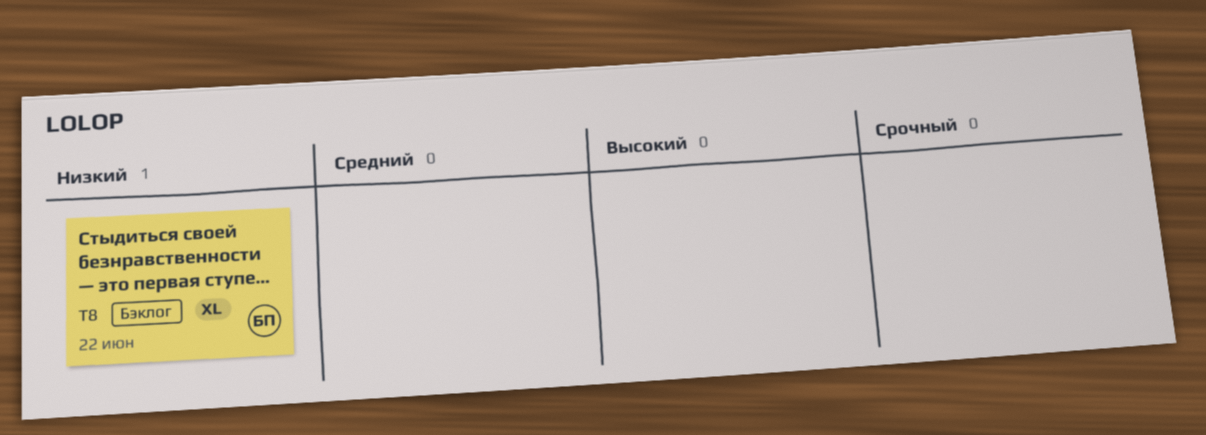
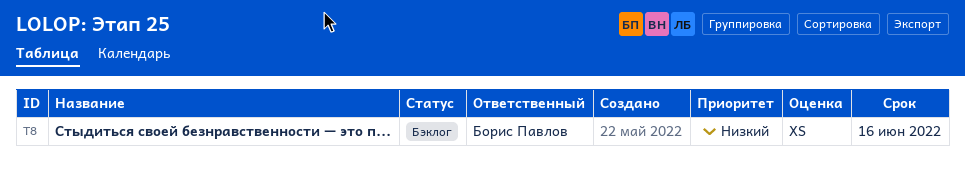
T8, estimate: XL -> XS
T8, due: Jun 22 -> Jun 16

